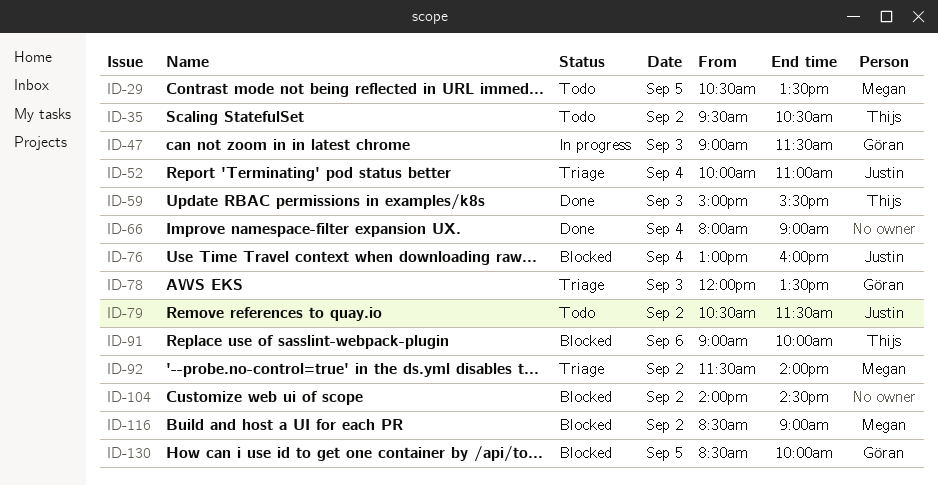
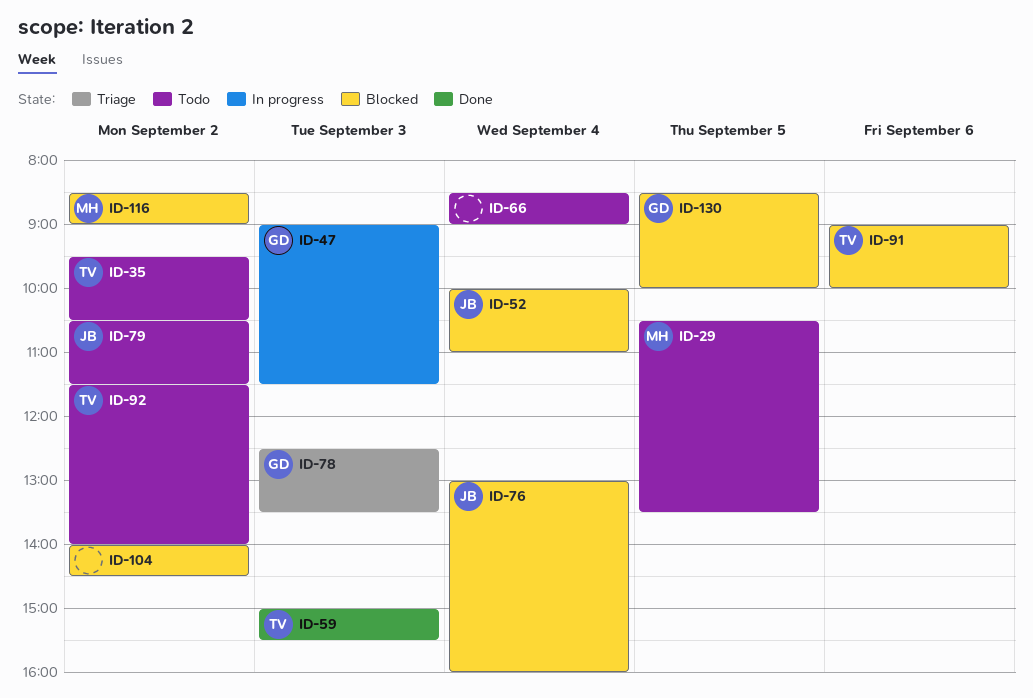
ID-52, status: Triage -> Blocked
ID-66, status: Done -> Todo
ID-66, begins: 08:00 -> 08:30
ID-78, begins: 12:00 -> 12:30
ID-92, status: Triage -> Todo
ID-92, owner: Megan -> Thijs

